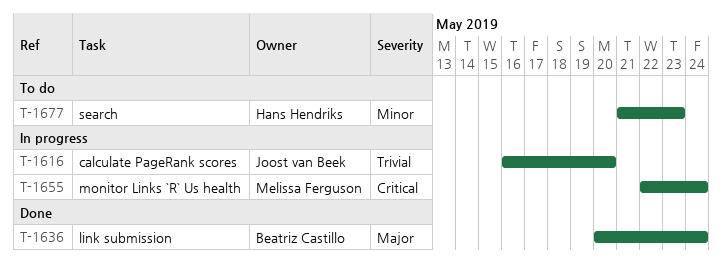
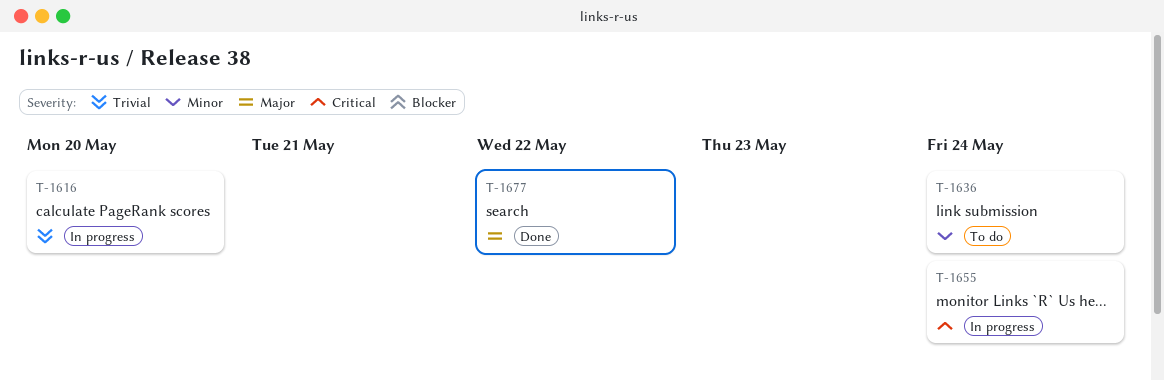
T-1636, status: Done -> To do
T-1636, priority: Major -> Minor
T-1677, status: To do -> Done
T-1677, priority: Minor -> Major
T-1677, due: May 23 -> May 22

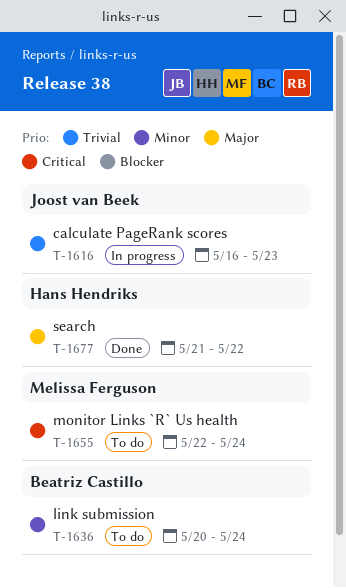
T-1616, due: May 20 -> May 23
T-1655, status: In progress -> To do

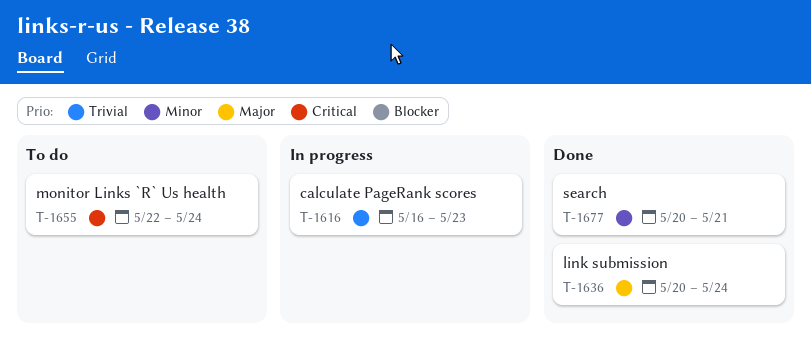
T-1636, status: To do -> Done
T-1636, priority: Minor -> Major
T-1677, priority: Major -> Minor
T-1677, start: May 21 -> May 20
T-1677, due: May 22 -> May 21

